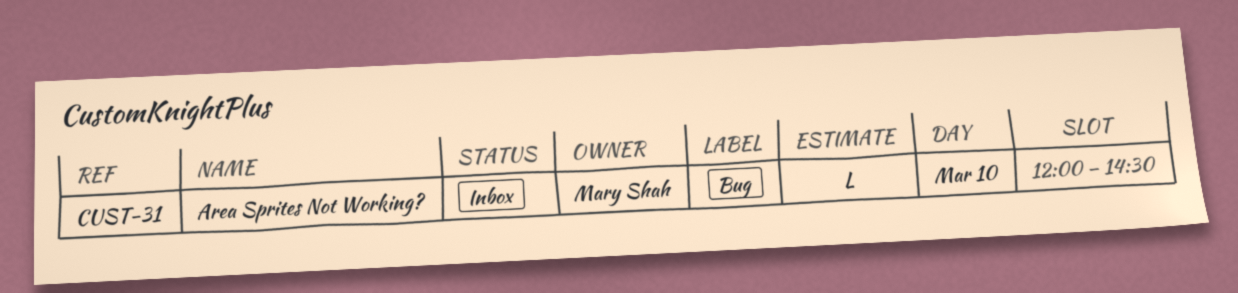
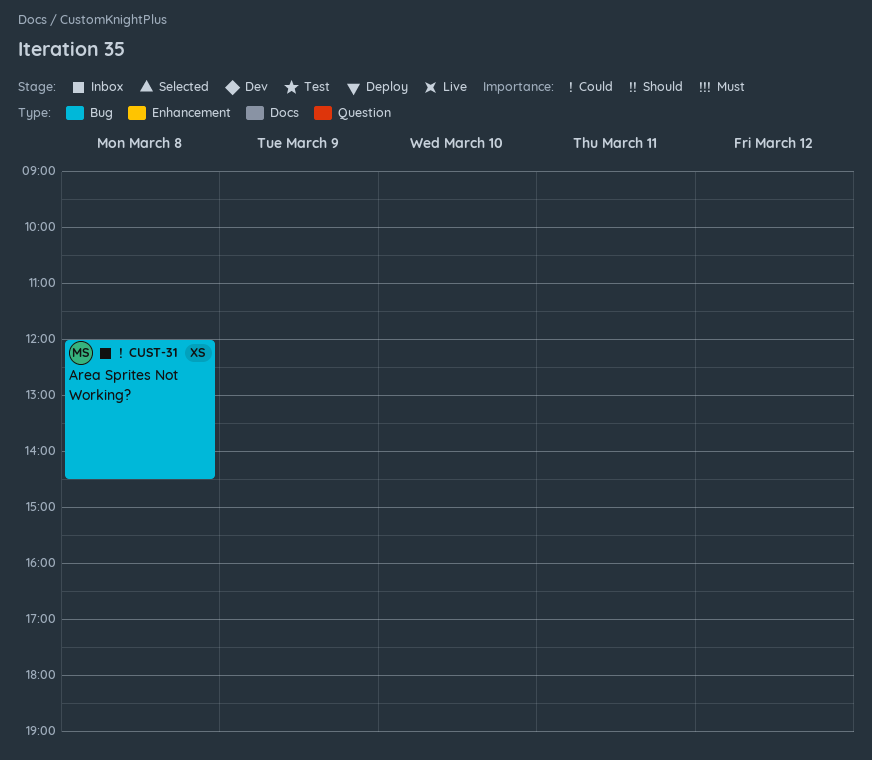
CUST-31, estimate: L -> XS
CUST-31, day: Mar 10 -> Mar 8

